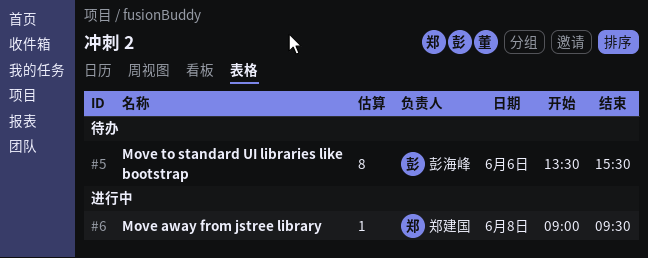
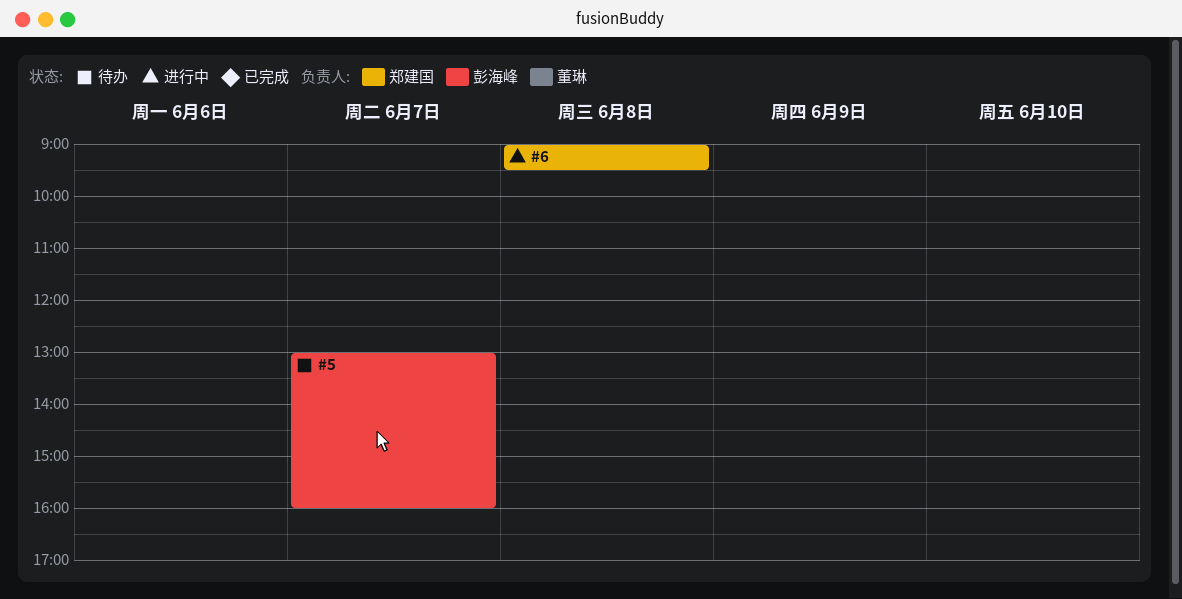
#5, day: Jun 6 -> Jun 7
#5, begins: 13:30 -> 13:00
#5, ends: 15:30 -> 16:00

